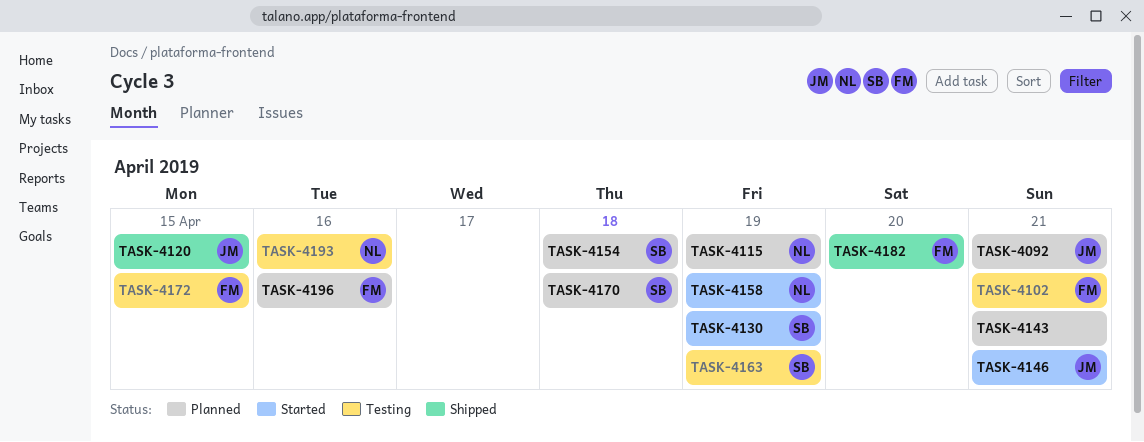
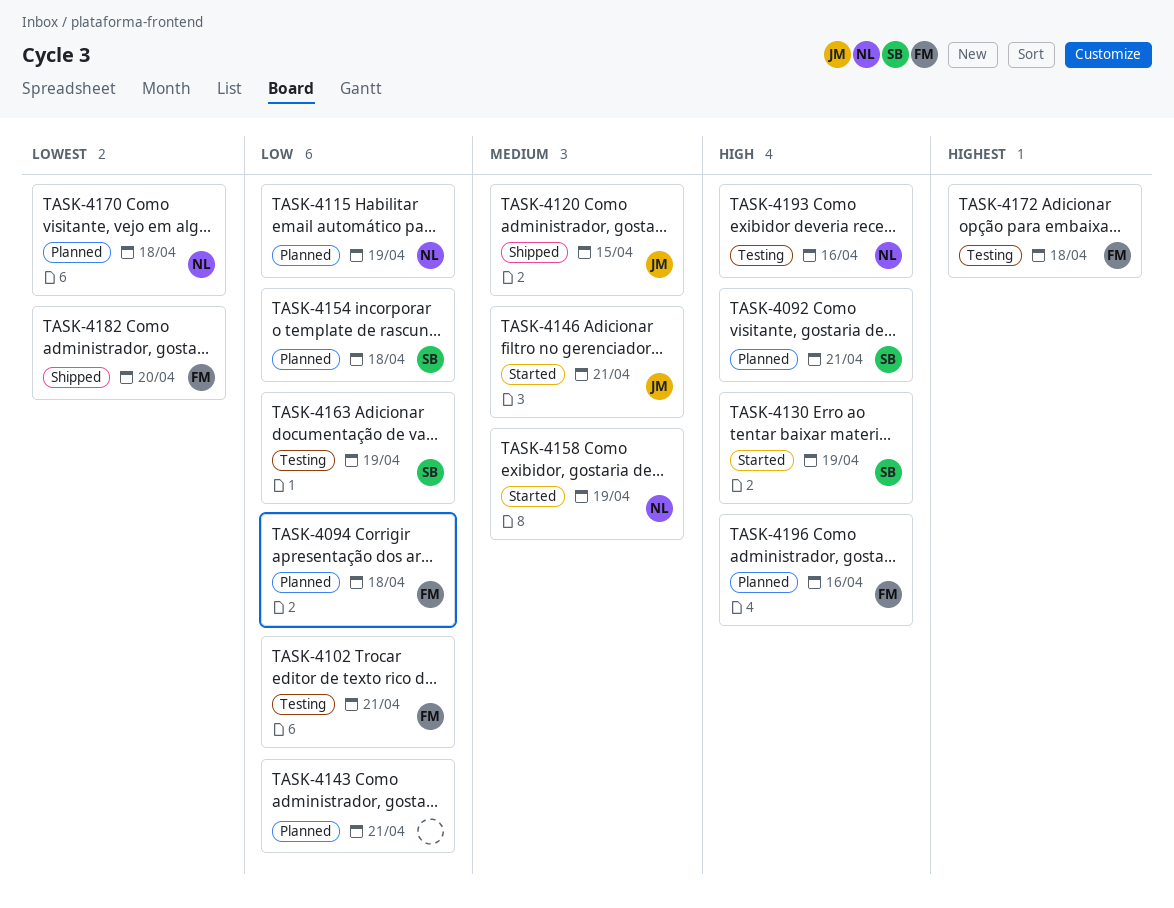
TASK-4092, owner: JM -> SB
TASK-4094: none -> present
TASK-4170, owner: SB -> NL
TASK-4172, due: Apr 15 -> Apr 18

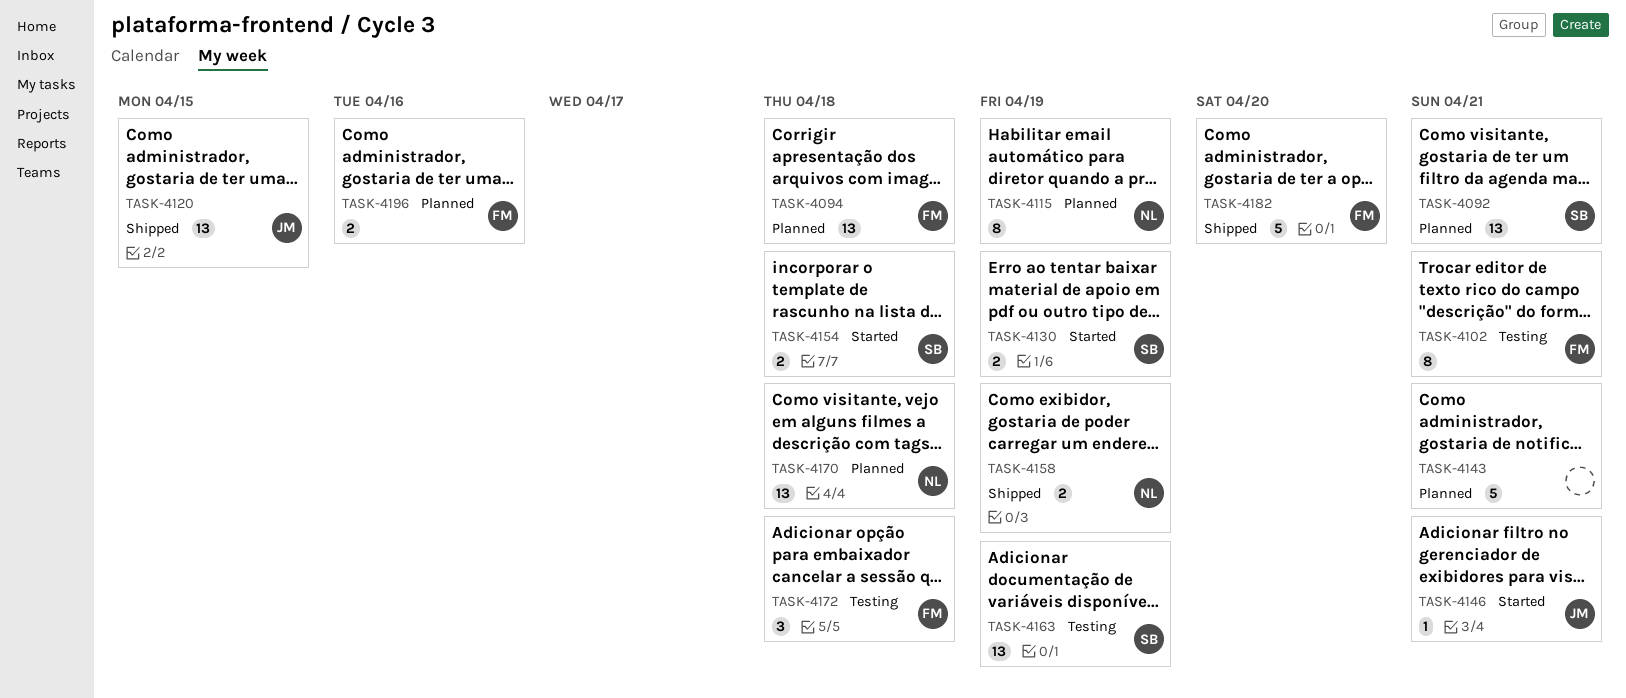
TASK-4154, status: Planned -> Started
TASK-4158, status: Started -> Shipped
TASK-4193: present -> none

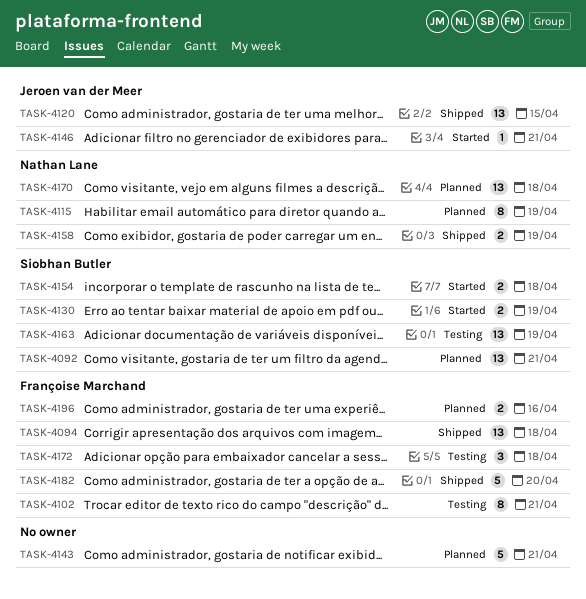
TASK-4094, status: Planned -> Shipped

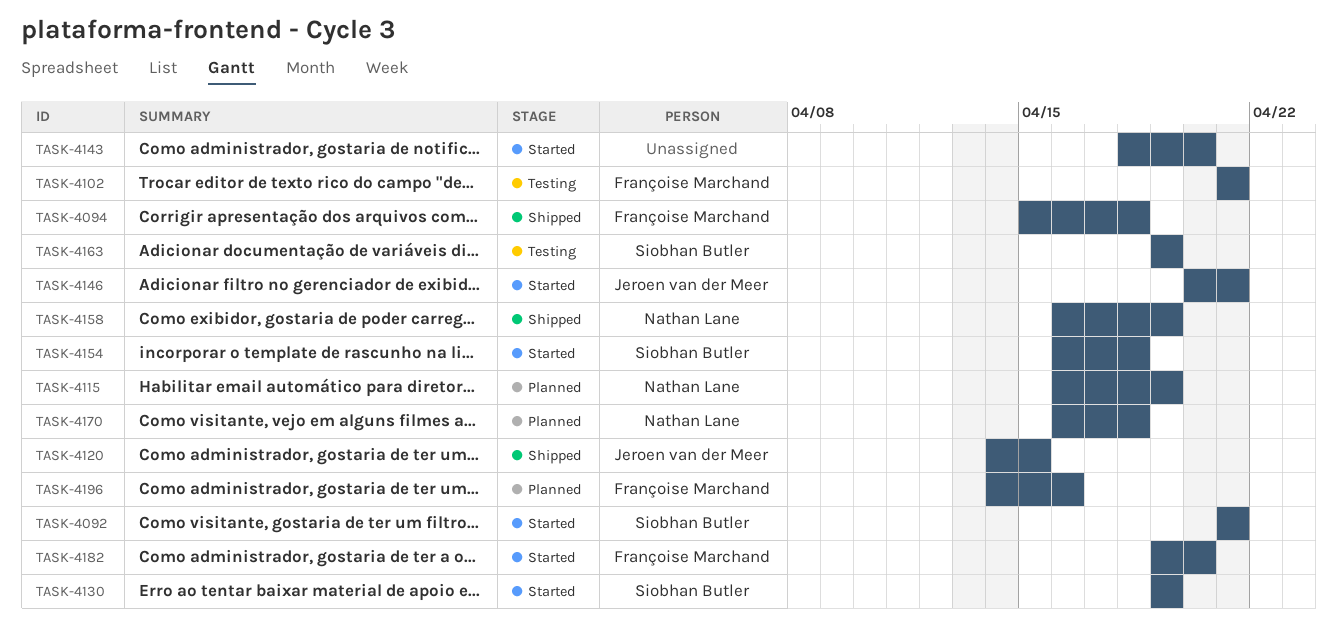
TASK-4092, status: Planned -> Started
TASK-4143, status: Planned -> Started
TASK-4143, due: Apr 21 -> Apr 20
TASK-4172: present -> none
TASK-4182, status: Shipped -> Started

